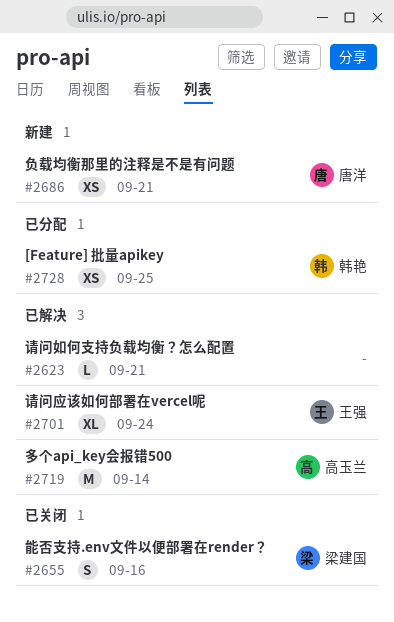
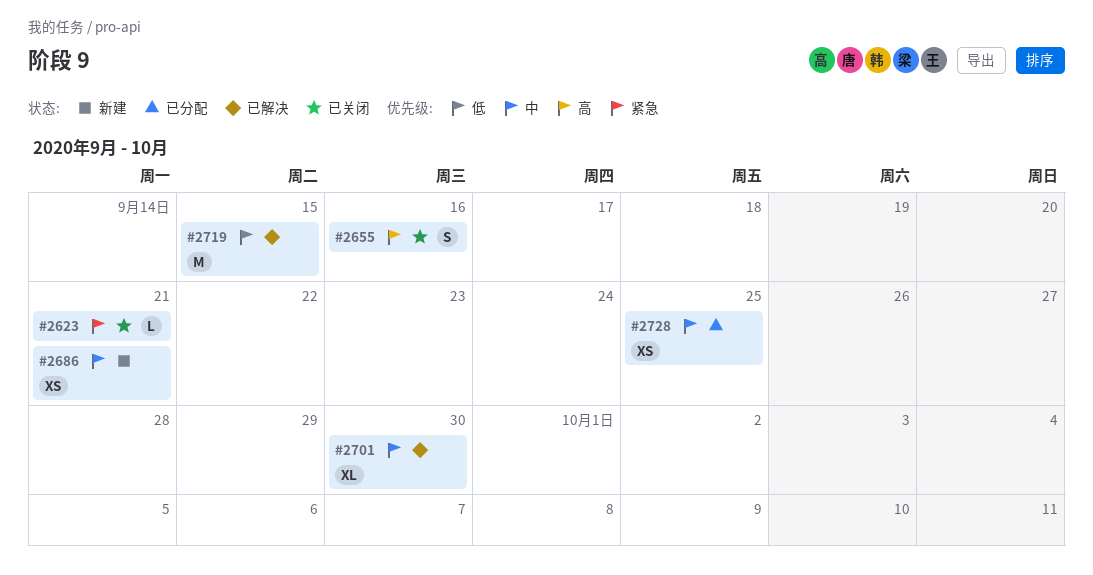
#2623, status: 已解决 -> 已关闭
#2701, due: Sep 24 -> Sep 30
#2719, due: Sep 14 -> Sep 15

